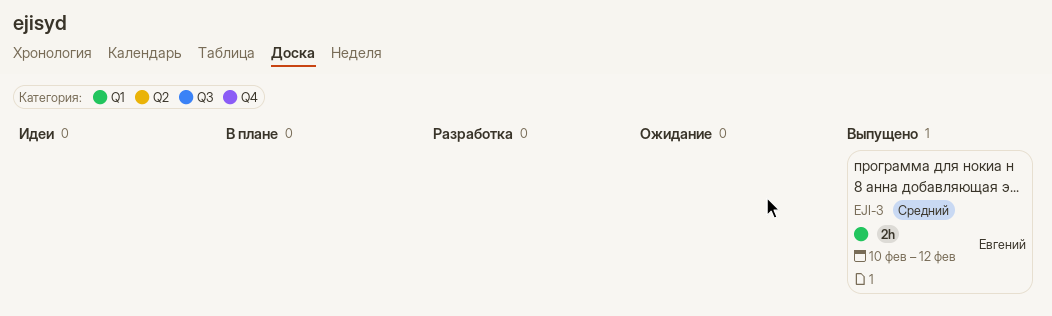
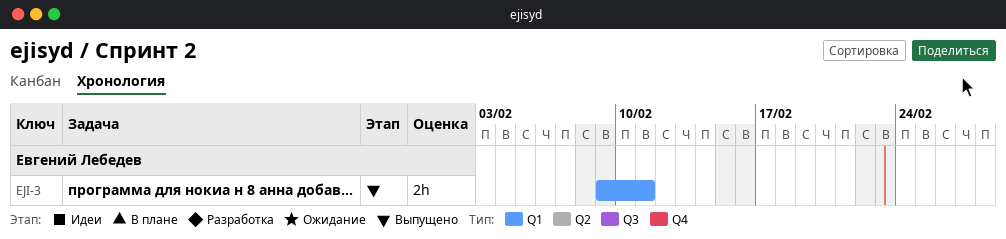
EJI-3, start: Feb 10 -> Feb 9
EJI-3, due: Feb 12 -> Feb 11

